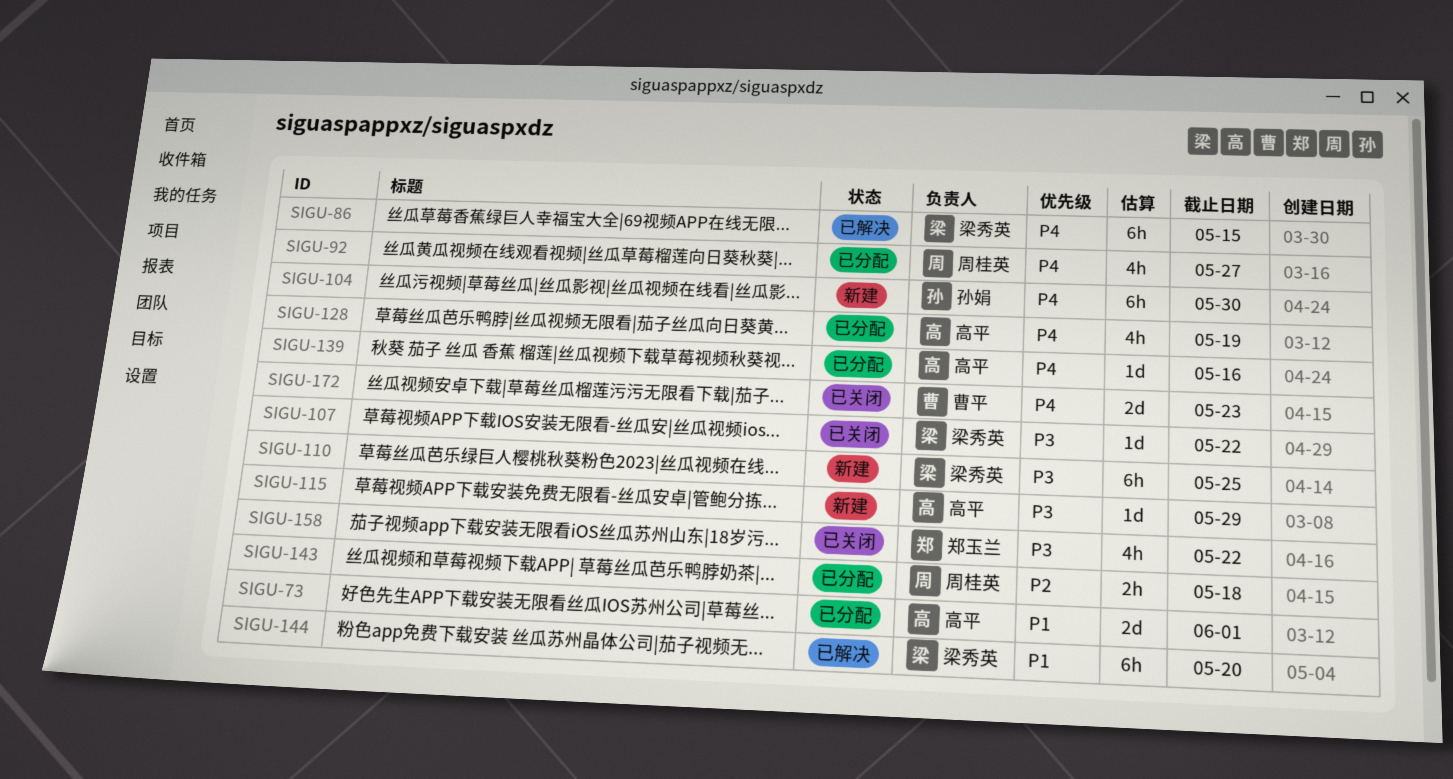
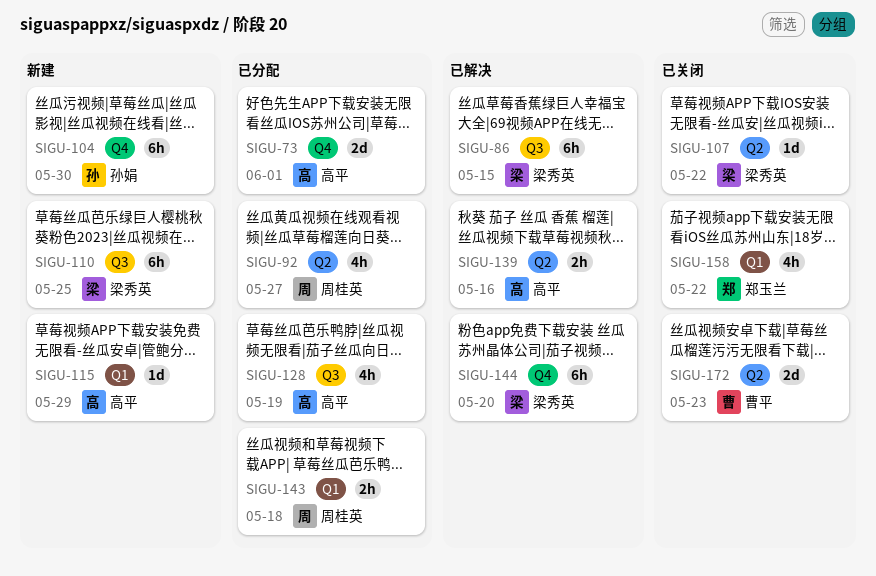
SIGU-139, status: 已分配 -> 已解决
SIGU-139, estimate: 1d -> 2h

